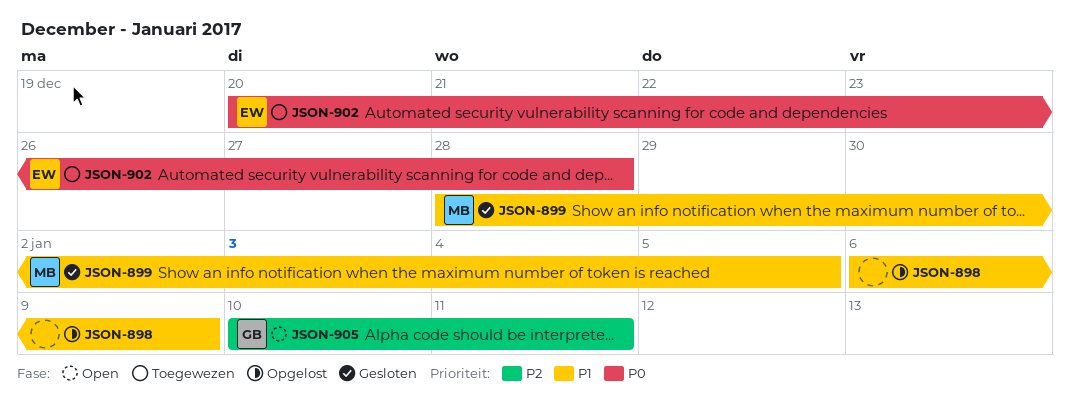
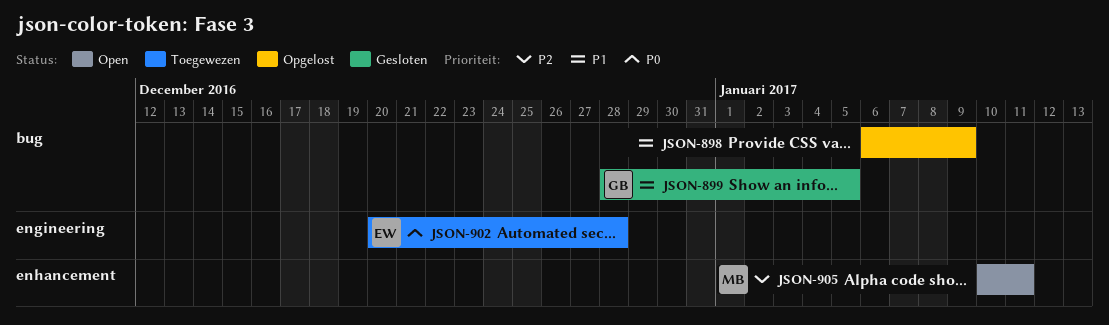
JSON-899, owner: MB -> GB
JSON-905, owner: GB -> MB

